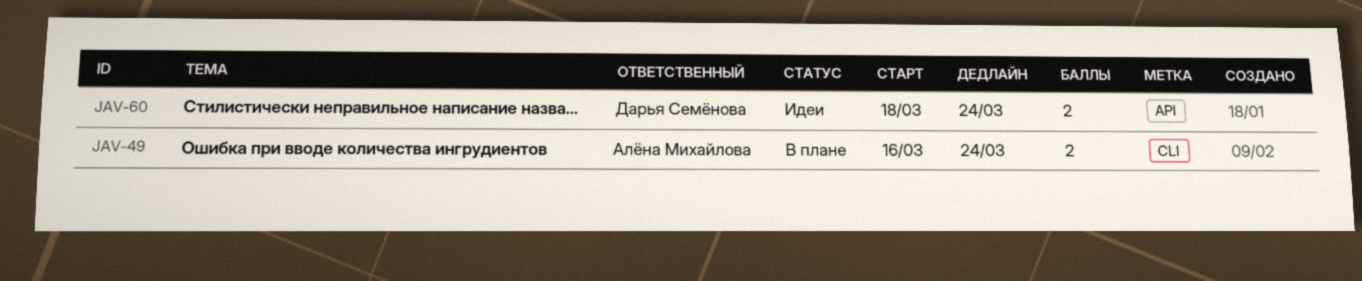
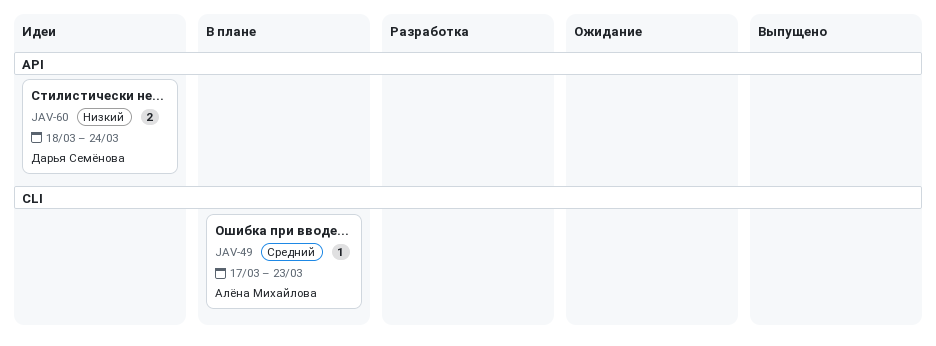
JAV-49, estimate: 2 -> 1
JAV-49, start: Mar 16 -> Mar 17
JAV-49, due: Mar 24 -> Mar 23

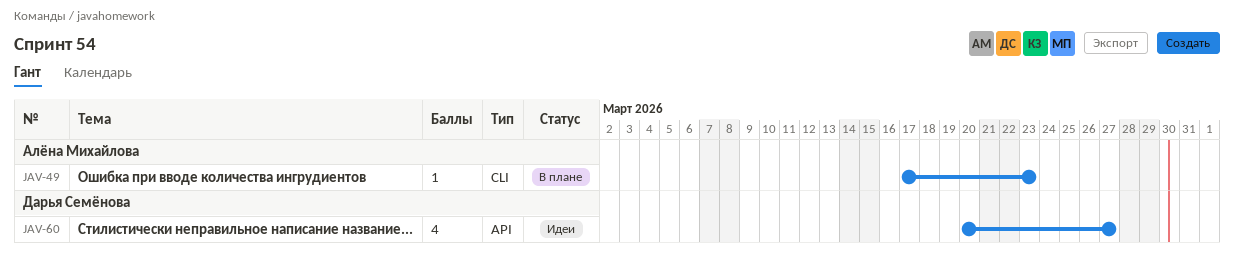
JAV-60, estimate: 2 -> 4
JAV-60, start: Mar 18 -> Mar 20
JAV-60, due: Mar 24 -> Mar 27

